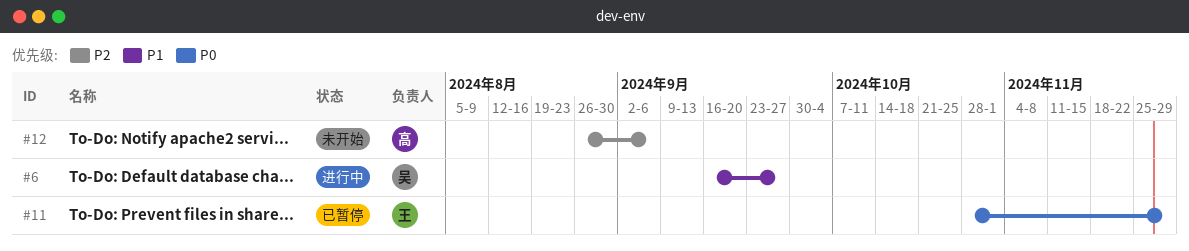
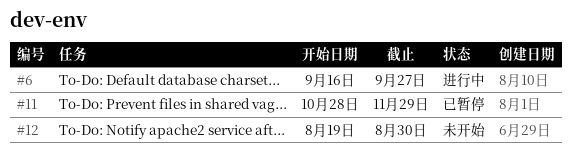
#12, start: Aug 26 -> Aug 19
#12, due: Sep 6 -> Aug 30

